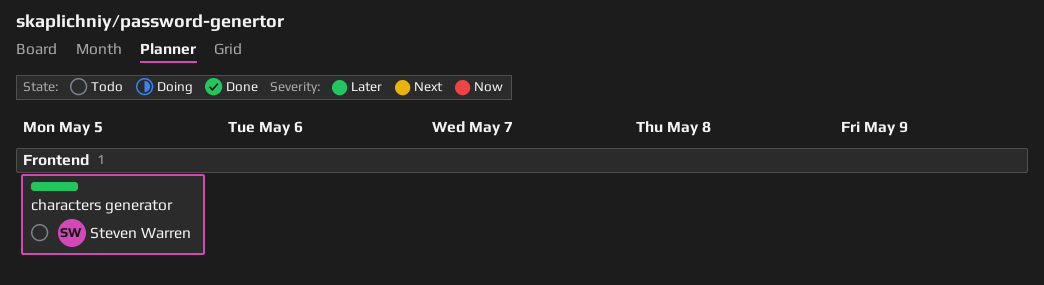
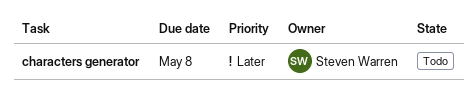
characters generator, due: May 5 -> May 8

